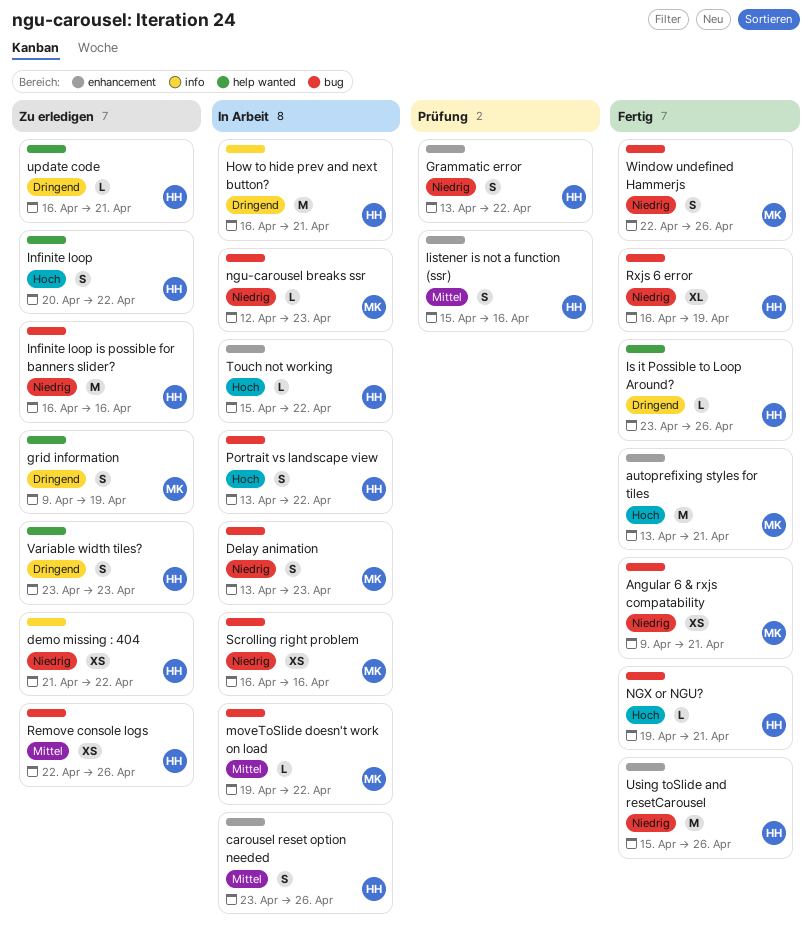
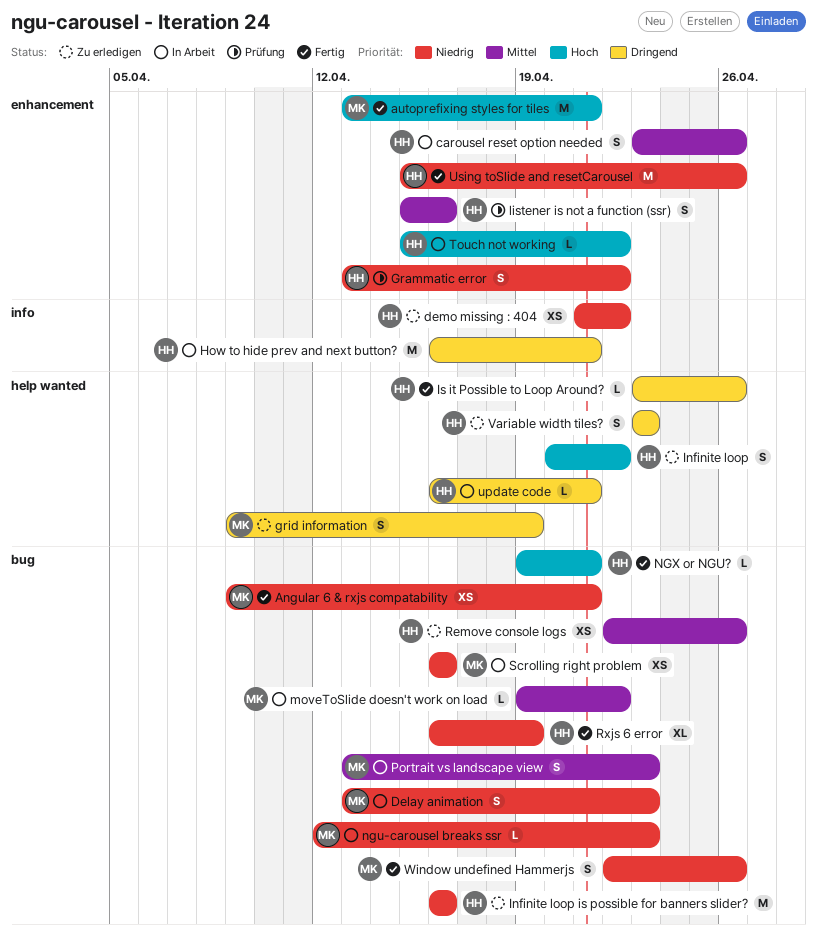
Portrait vs landscape view, owner: HH -> MK
Portrait vs landscape view, priority: Hoch -> Mittel
Portrait vs landscape view, due: Apr 22 -> Apr 23
update code, status: Zu erledigen -> In Arbeit

